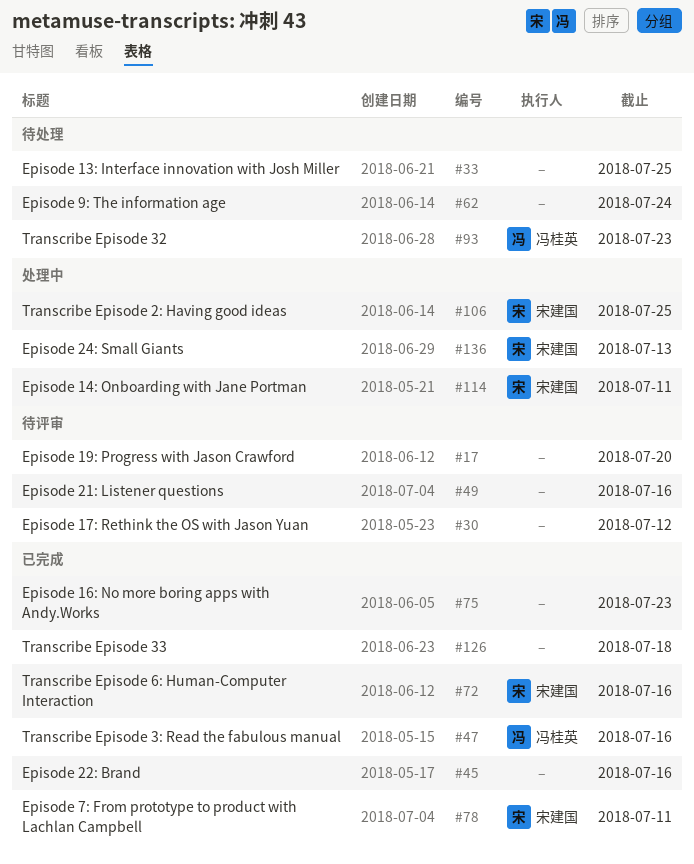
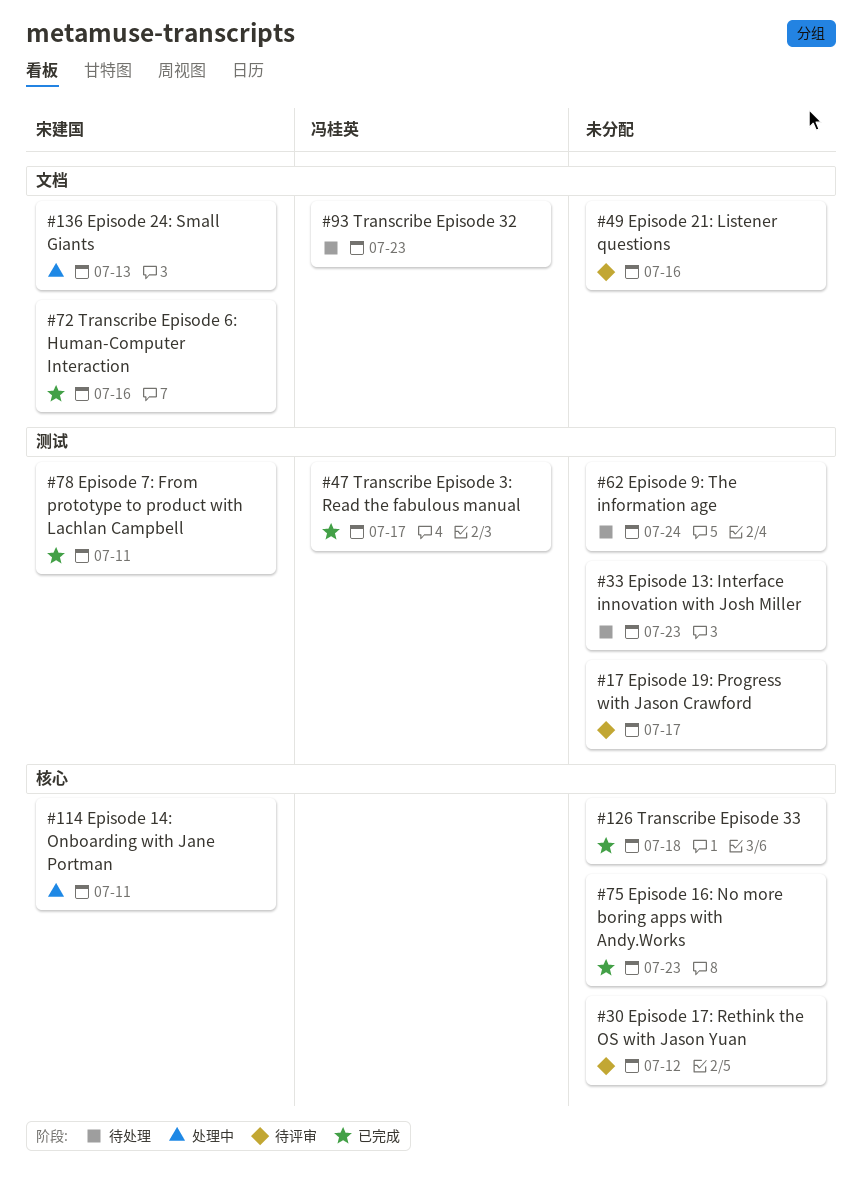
#17, due: Jul 20 -> Jul 17
#33, due: Jul 25 -> Jul 23
#45: present -> none
#47, due: Jul 16 -> Jul 17
#106: present -> none

